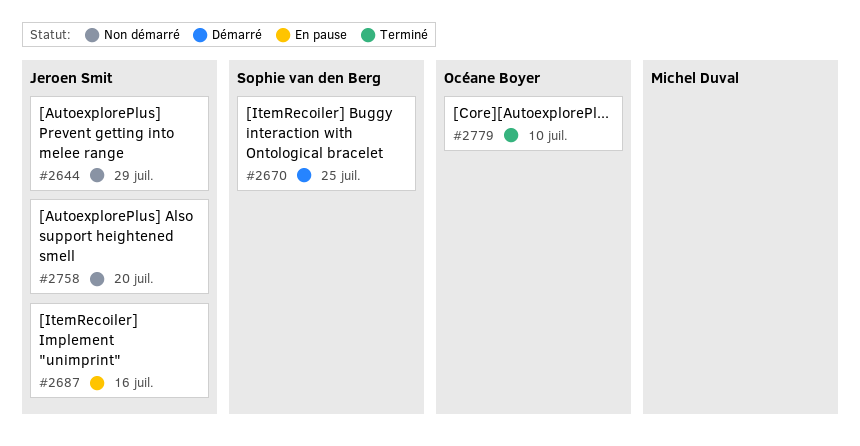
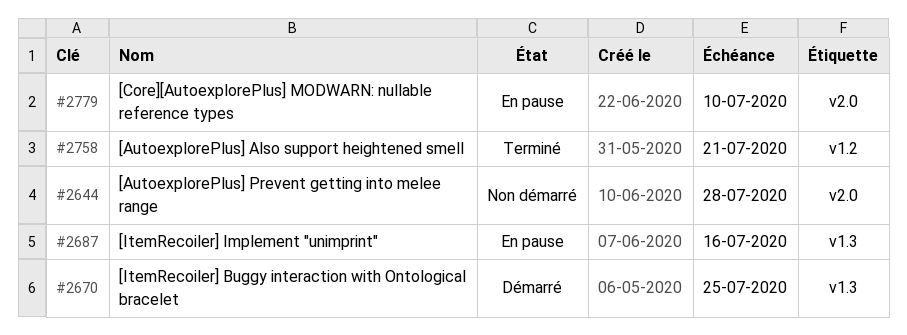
#2644, due: Jul 29 -> Jul 28
#2758, status: Non démarré -> Terminé
#2758, due: Jul 20 -> Jul 21
#2779, status: Terminé -> En pause

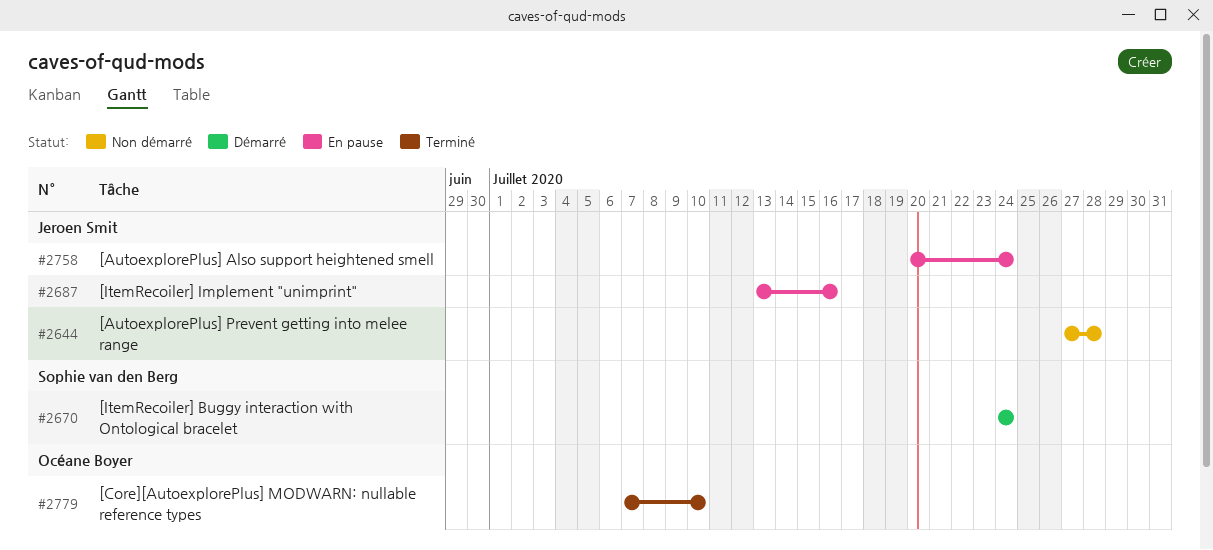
#2670, due: Jul 25 -> Jul 24
#2758, status: Terminé -> En pause
#2758, due: Jul 21 -> Jul 24
#2779, status: En pause -> Terminé

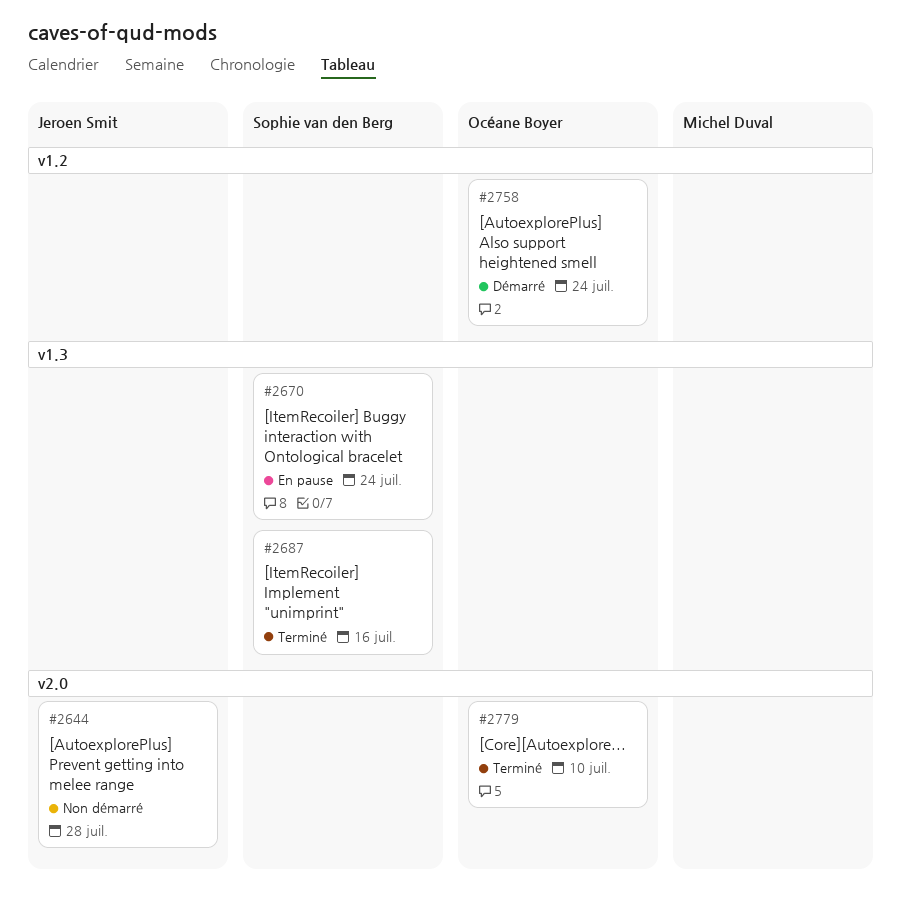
#2670, status: Démarré -> En pause
#2687, status: En pause -> Terminé
#2687, owner: Jeroen Smit -> Sophie van den Berg
#2758, status: En pause -> Démarré
#2758, owner: Jeroen Smit -> Océane Boyer

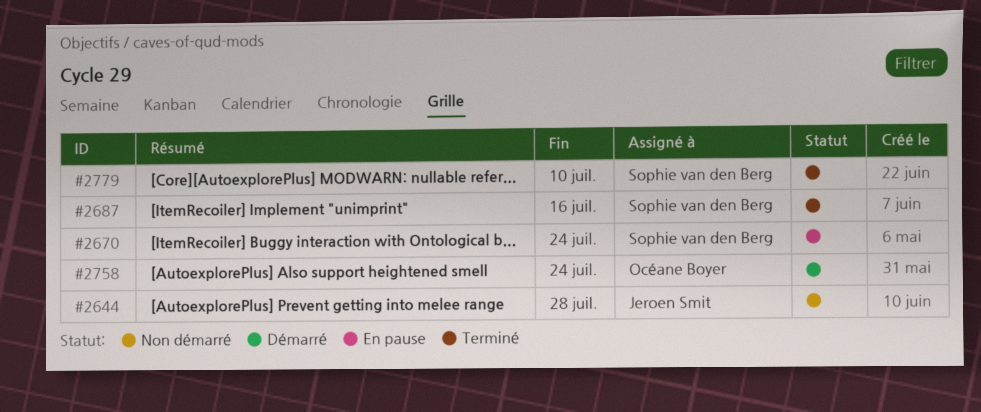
#2779, owner: Océane Boyer -> Sophie van den Berg

